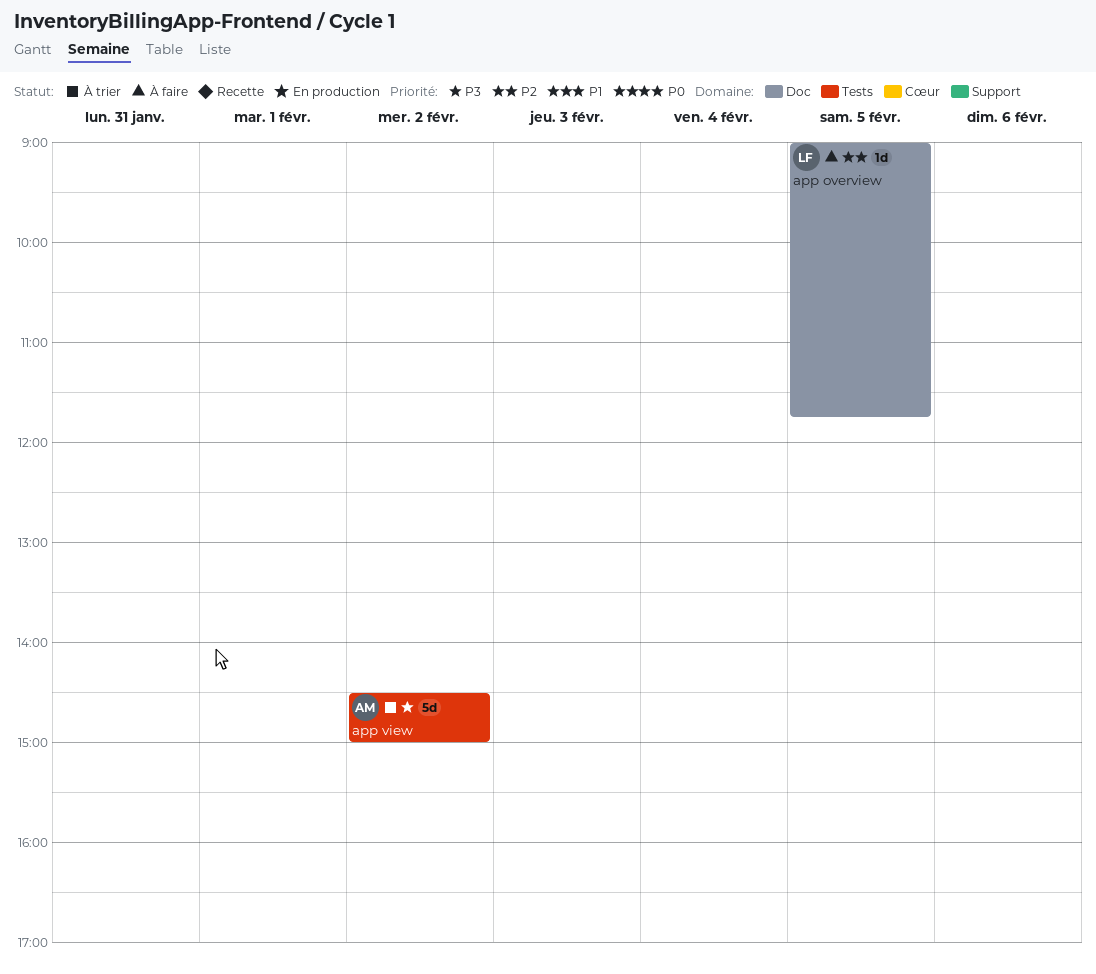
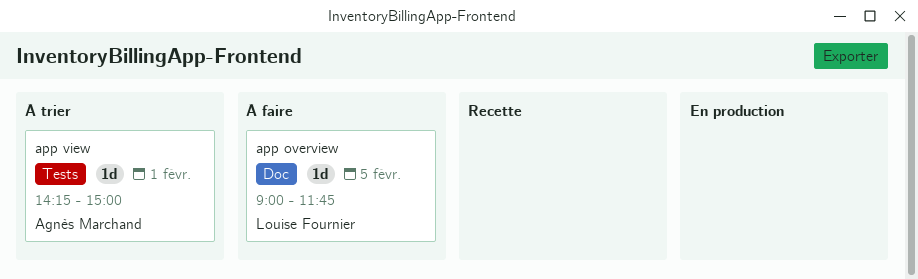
app view, estimate: 5d -> 1d
app view, day: Feb 2 -> Feb 1
app view, begins: 14:30 -> 14:15

